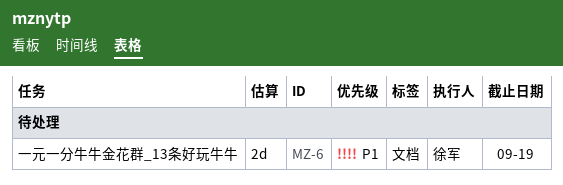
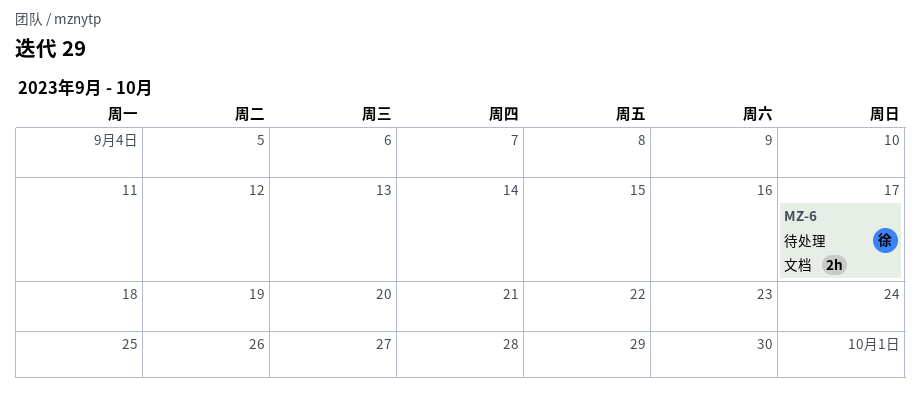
MZ-6, estimate: 2d -> 2h
MZ-6, due: Sep 19 -> Sep 17

